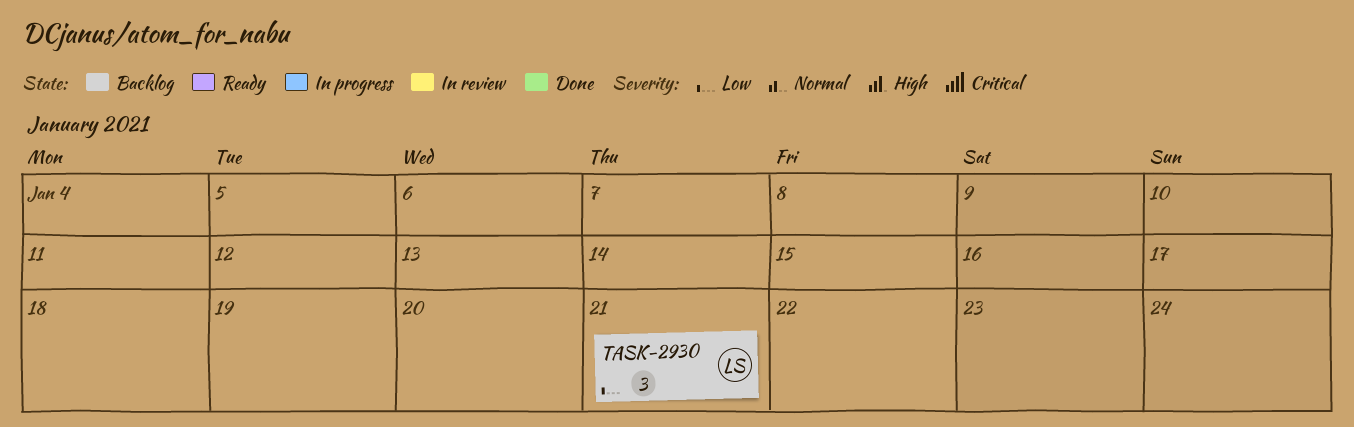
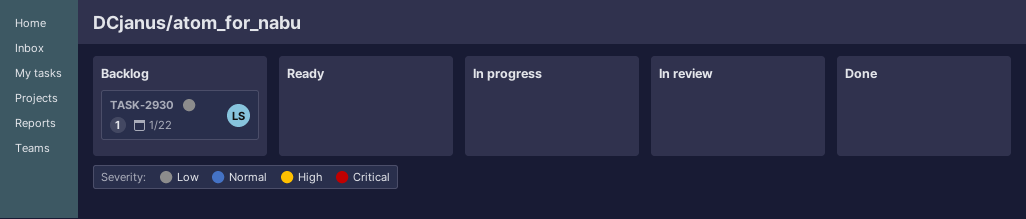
TASK-2930, estimate: 3 -> 1
TASK-2930, due: Jan 21 -> Jan 22

